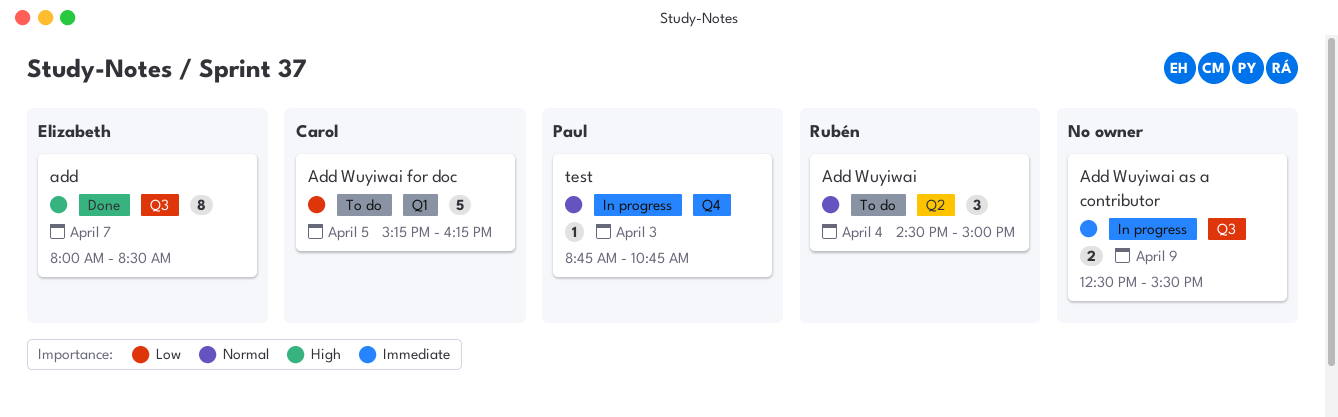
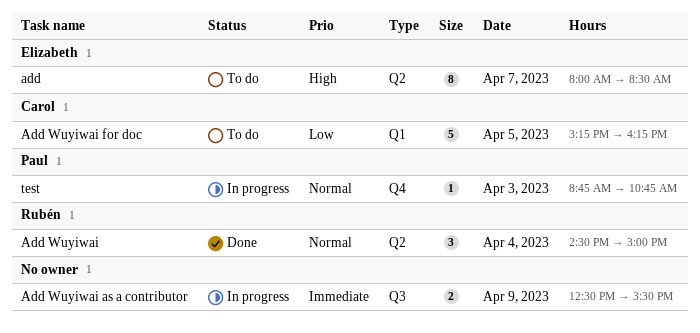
add, status: Done -> To do
add, label: Q3 -> Q2
Add Wuyiwai, status: To do -> Done

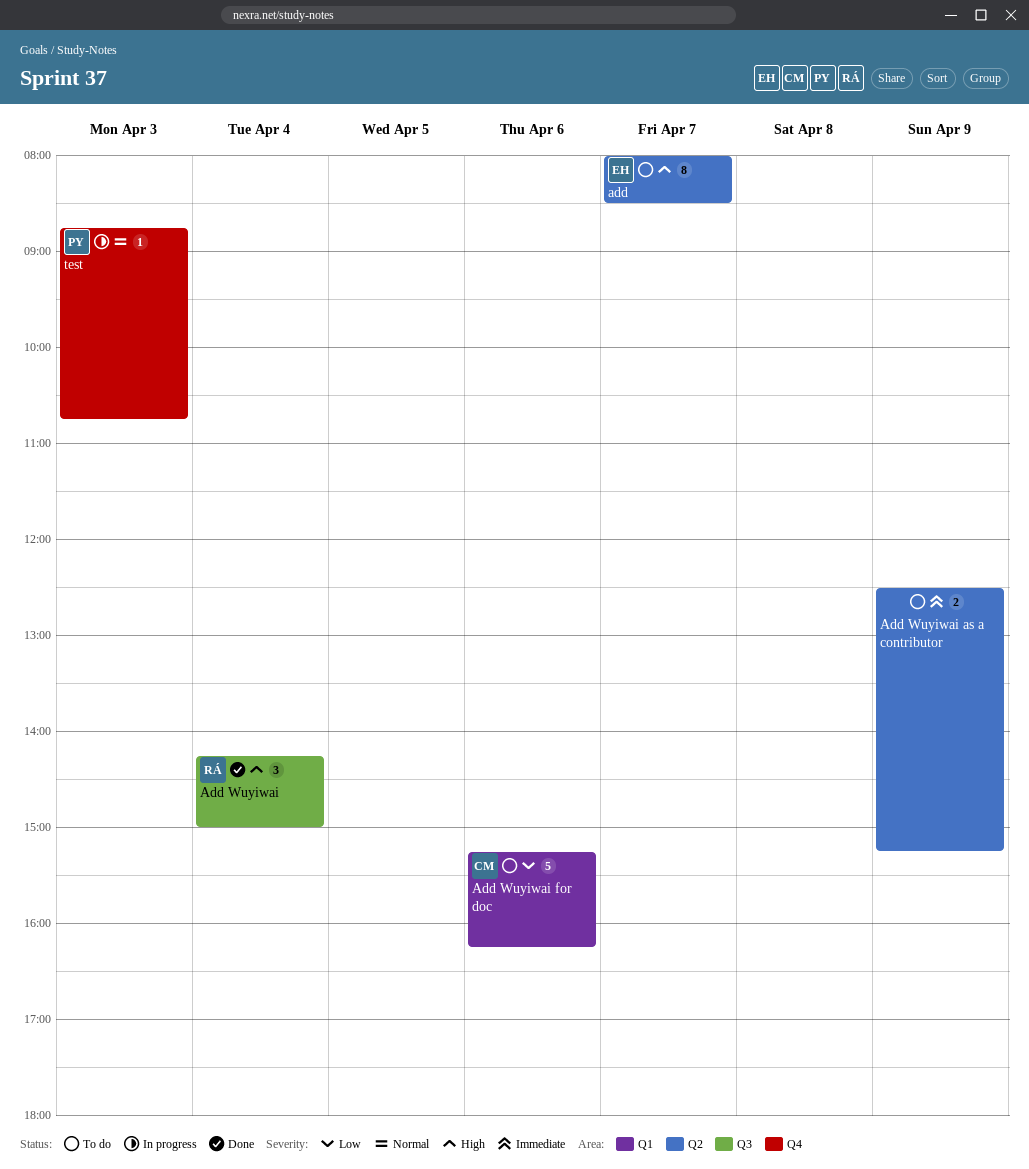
Add Wuyiwai, priority: Normal -> High
Add Wuyiwai, label: Q2 -> Q3
Add Wuyiwai, begins: 14:30 -> 14:15
Add Wuyiwai as a contributor, status: In progress -> To do
Add Wuyiwai as a contributor, label: Q3 -> Q2
Add Wuyiwai as a contributor, ends: 15:30 -> 15:15
Add Wuyiwai for doc, day: Apr 5 -> Apr 6

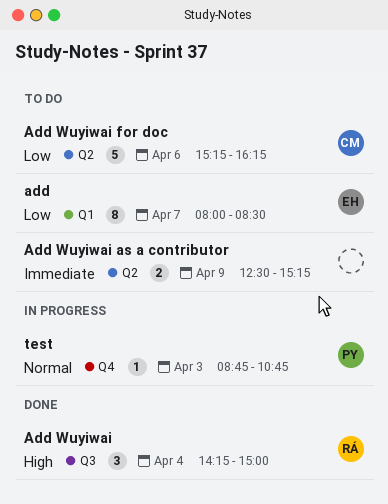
add, priority: High -> Low
add, label: Q2 -> Q1
Add Wuyiwai for doc, label: Q1 -> Q2

